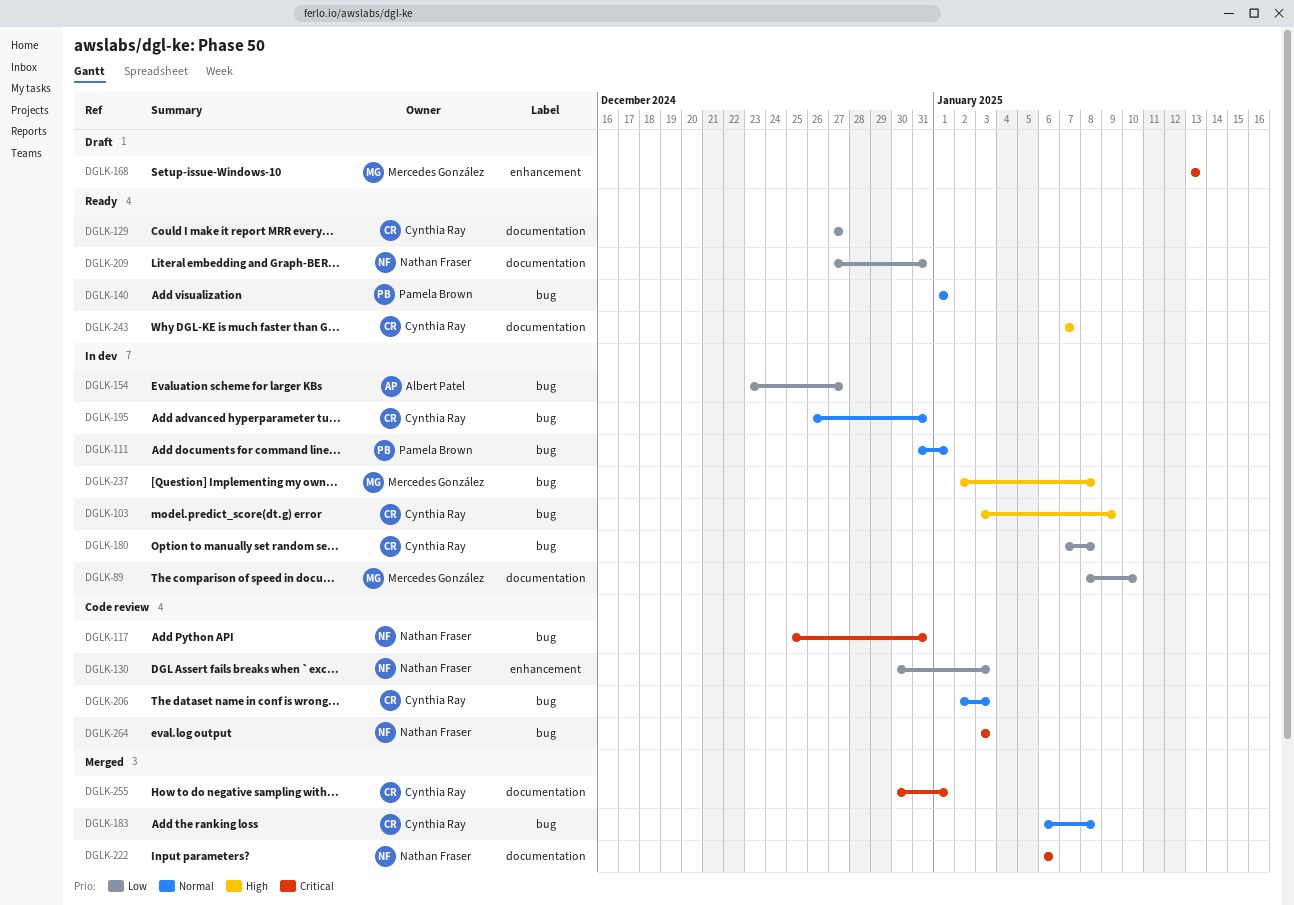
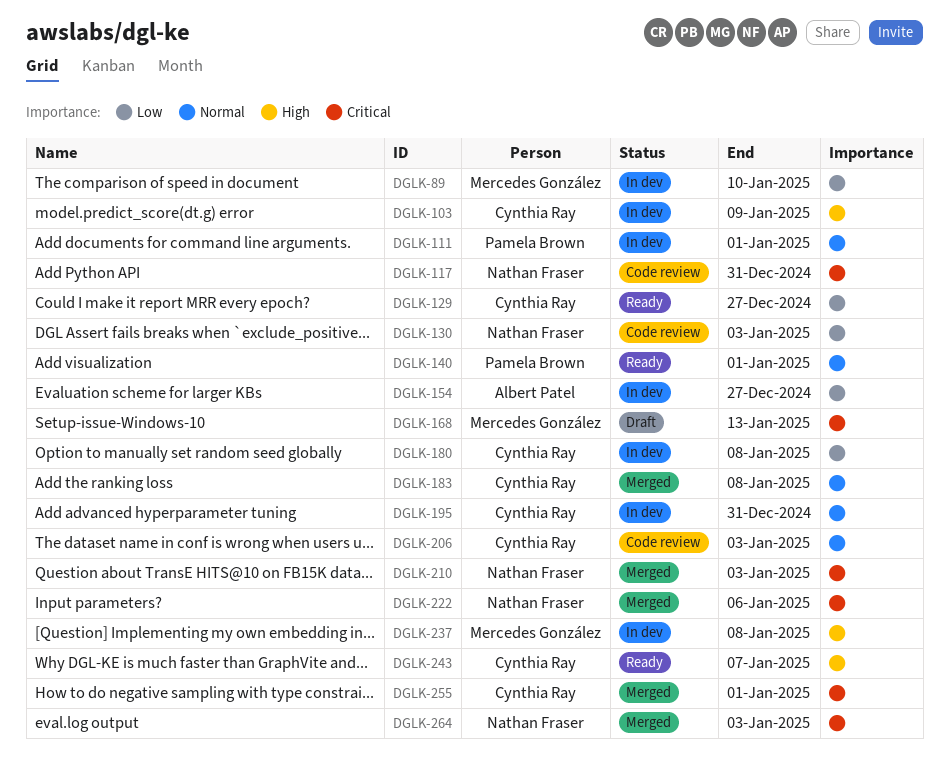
DGLK-209: present -> none
DGLK-210: none -> present
DGLK-264, status: Code review -> Merged

